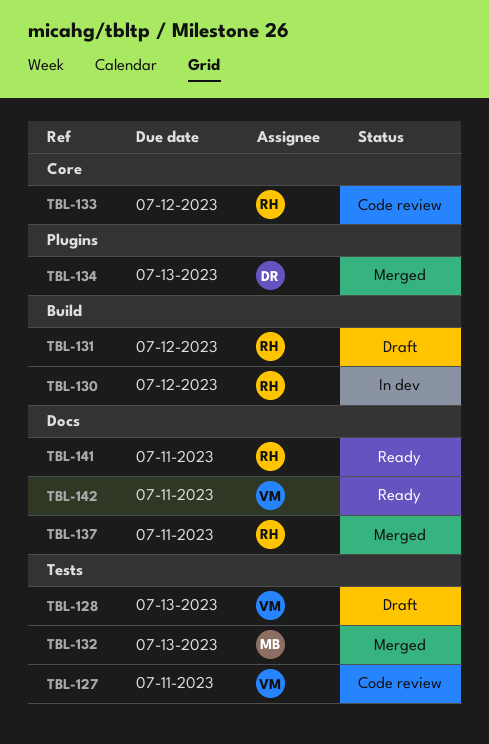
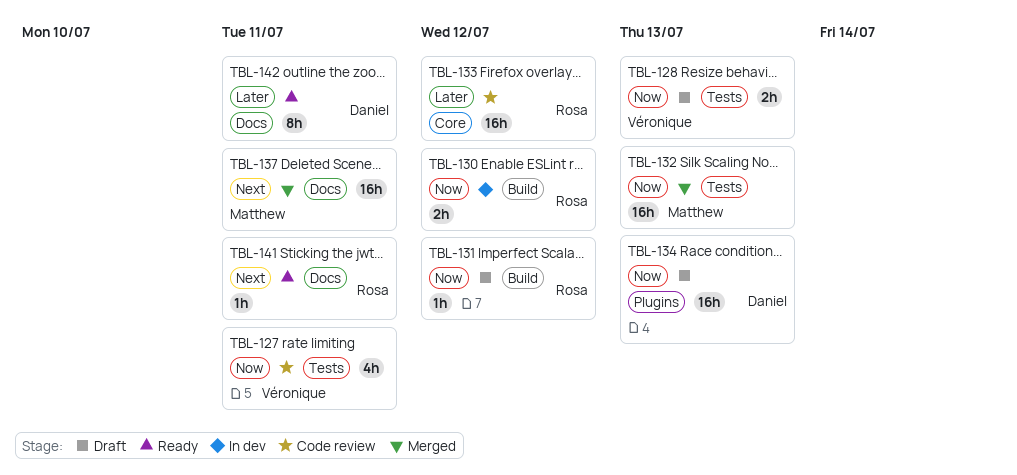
TBL-134, status: Merged -> Draft
TBL-137, owner: Rosa -> Matthew
TBL-142, owner: Véronique -> Daniel

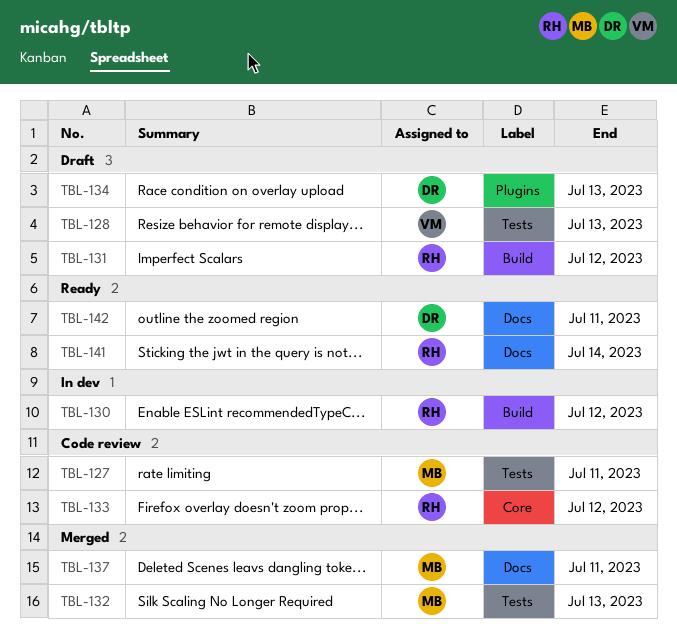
TBL-127, owner: Véronique -> Matthew
TBL-141, due: Jul 11 -> Jul 14

